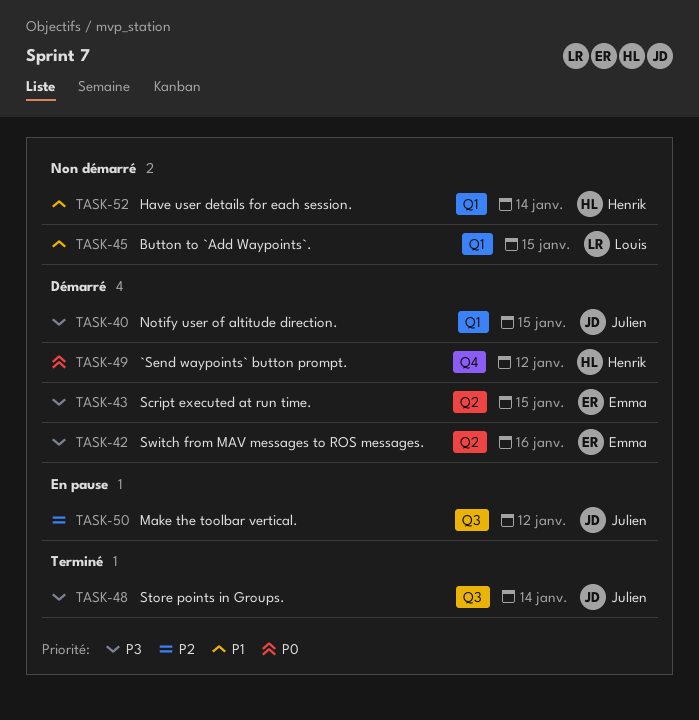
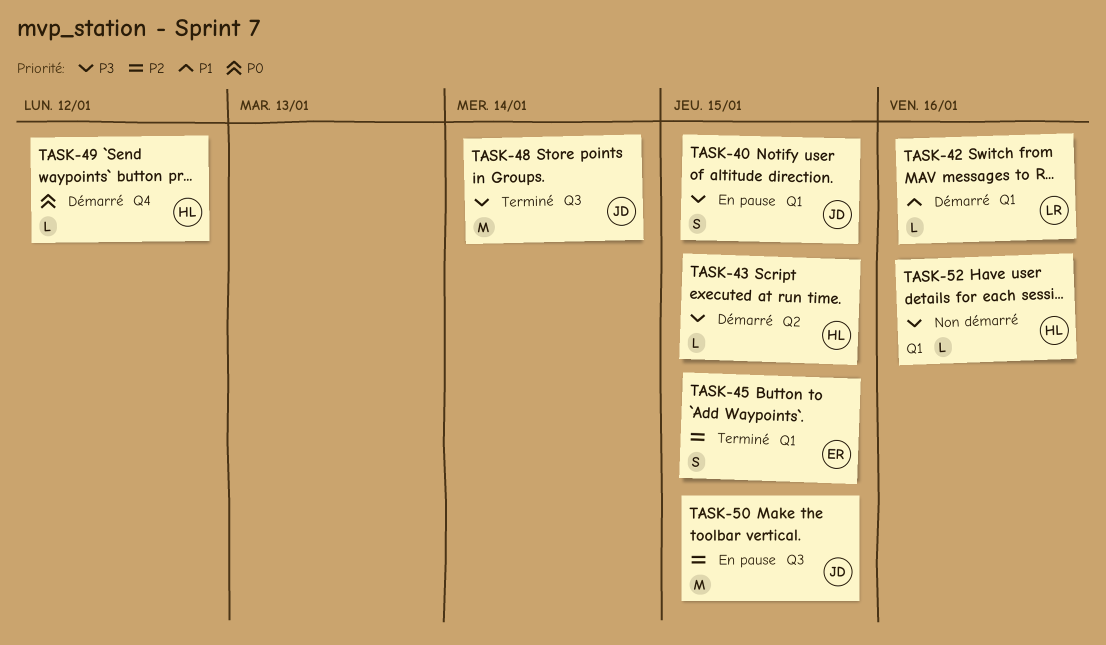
TASK-40, status: Démarré -> En pause
TASK-42, owner: Emma -> Louis
TASK-42, priority: P3 -> P1
TASK-42, label: Q2 -> Q1
TASK-43, owner: Emma -> Henrik
TASK-45, status: Non démarré -> Terminé
TASK-45, owner: Louis -> Emma
TASK-45, priority: P1 -> P2
TASK-50, due: Jan 12 -> Jan 15
TASK-52, priority: P1 -> P3
TASK-52, due: Jan 14 -> Jan 16

